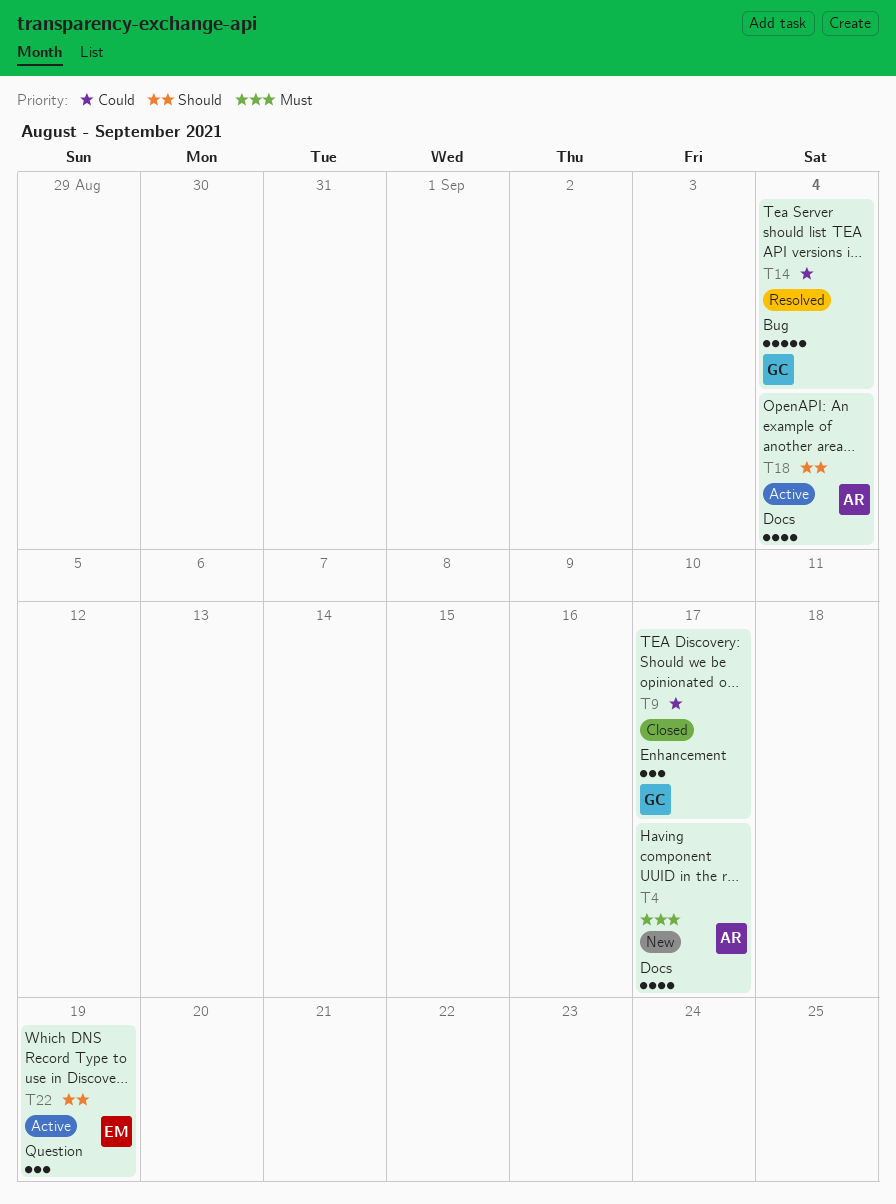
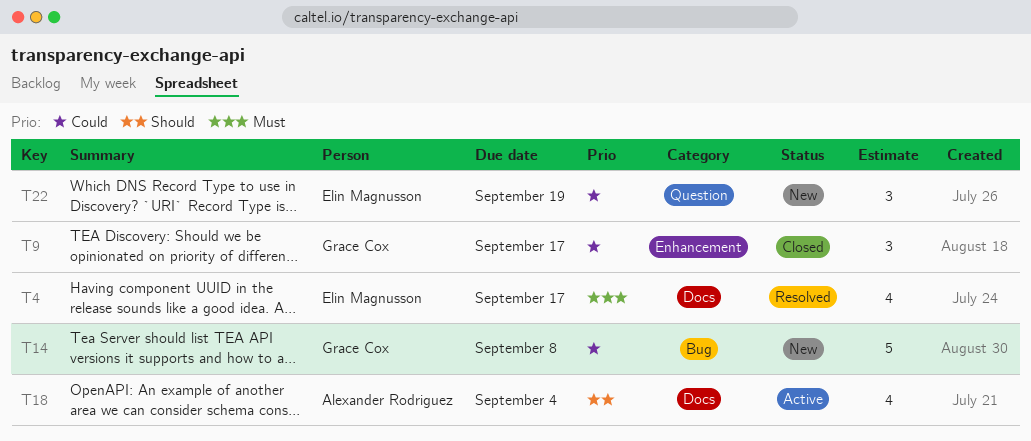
T4, status: New -> Resolved
T4, owner: Alexander Rodriguez -> Elin Magnusson
T14, status: Resolved -> New
T14, due: Sep 4 -> Sep 8
T22, status: Active -> New
T22, priority: Should -> Could

